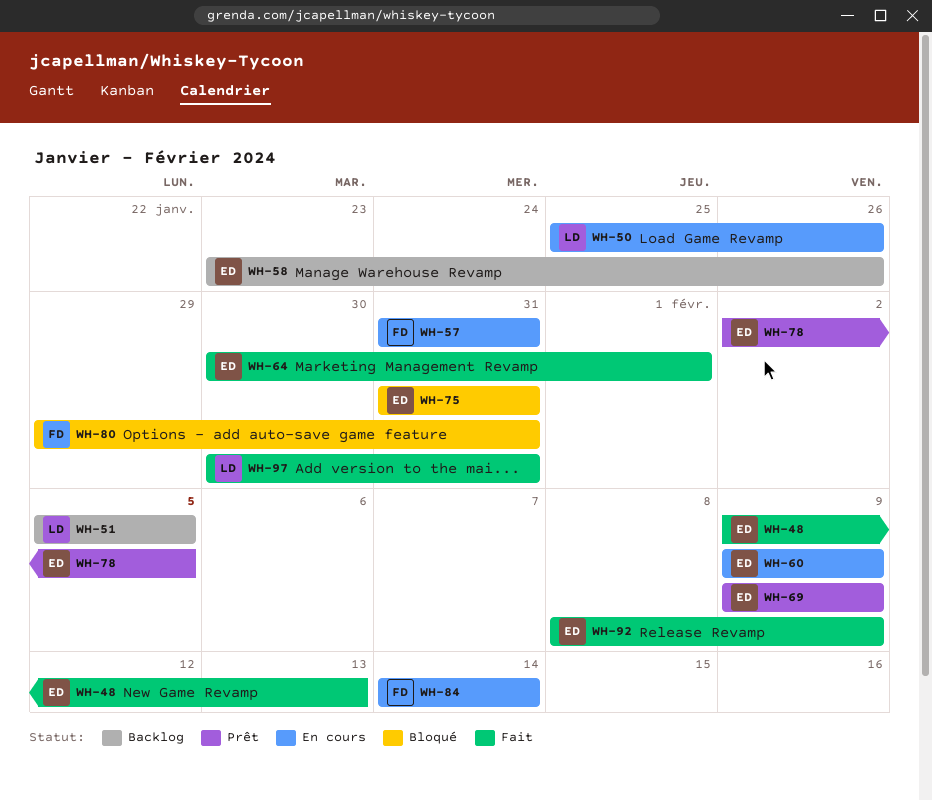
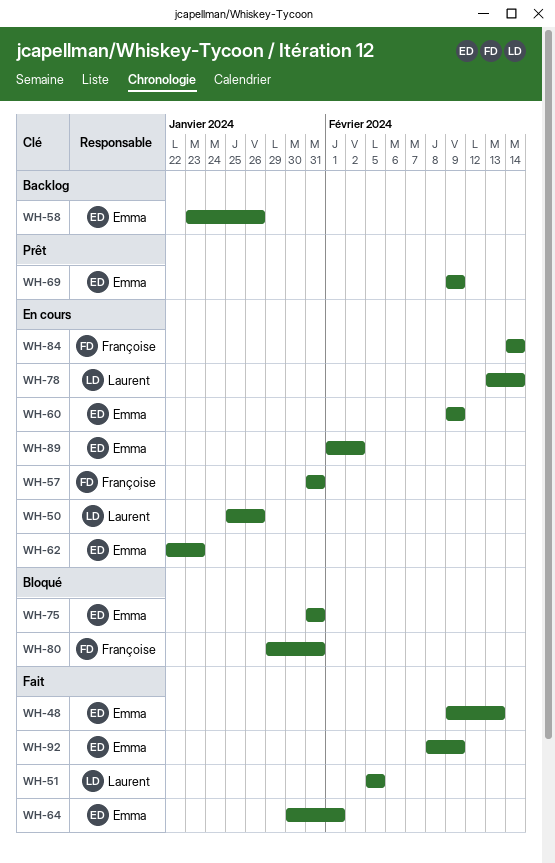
WH-51, status: Backlog -> Fait
WH-62: none -> present
WH-78, status: Prêt -> En cours
WH-78, owner: Emma -> Laurent
WH-78, start: Feb 2 -> Feb 13
WH-78, due: Feb 5 -> Feb 14
WH-89: none -> present
WH-97: present -> none

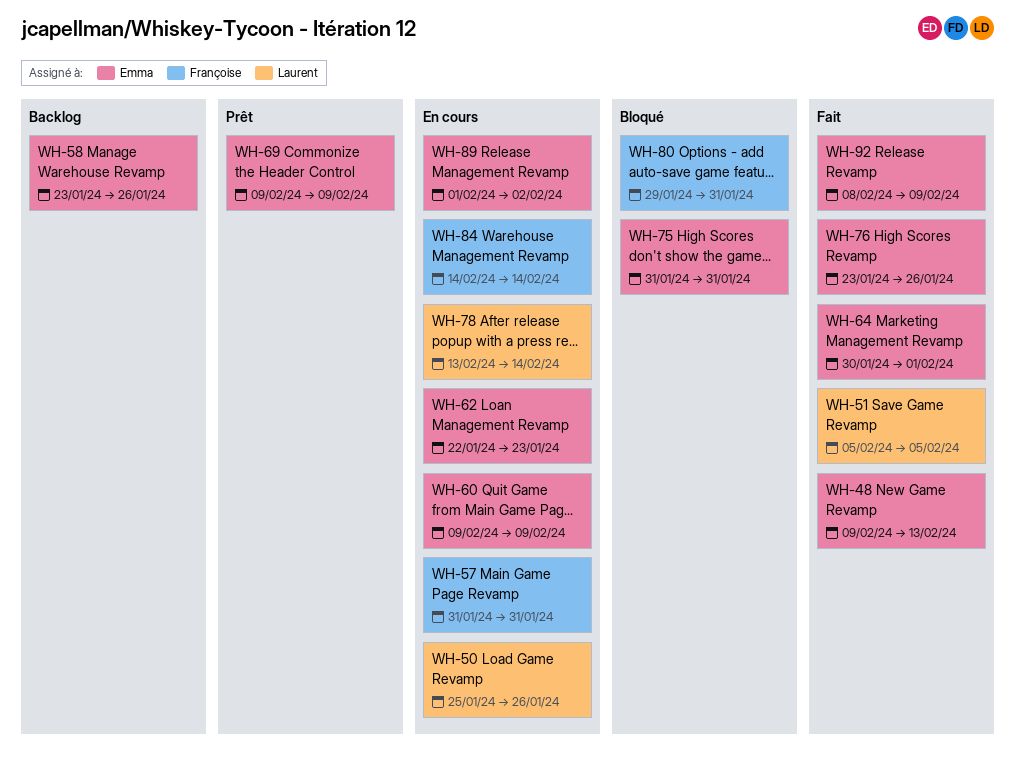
WH-76: none -> present

